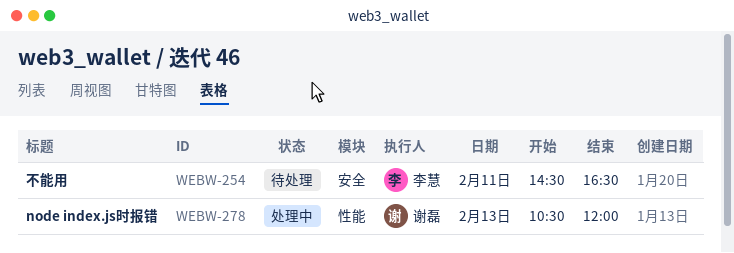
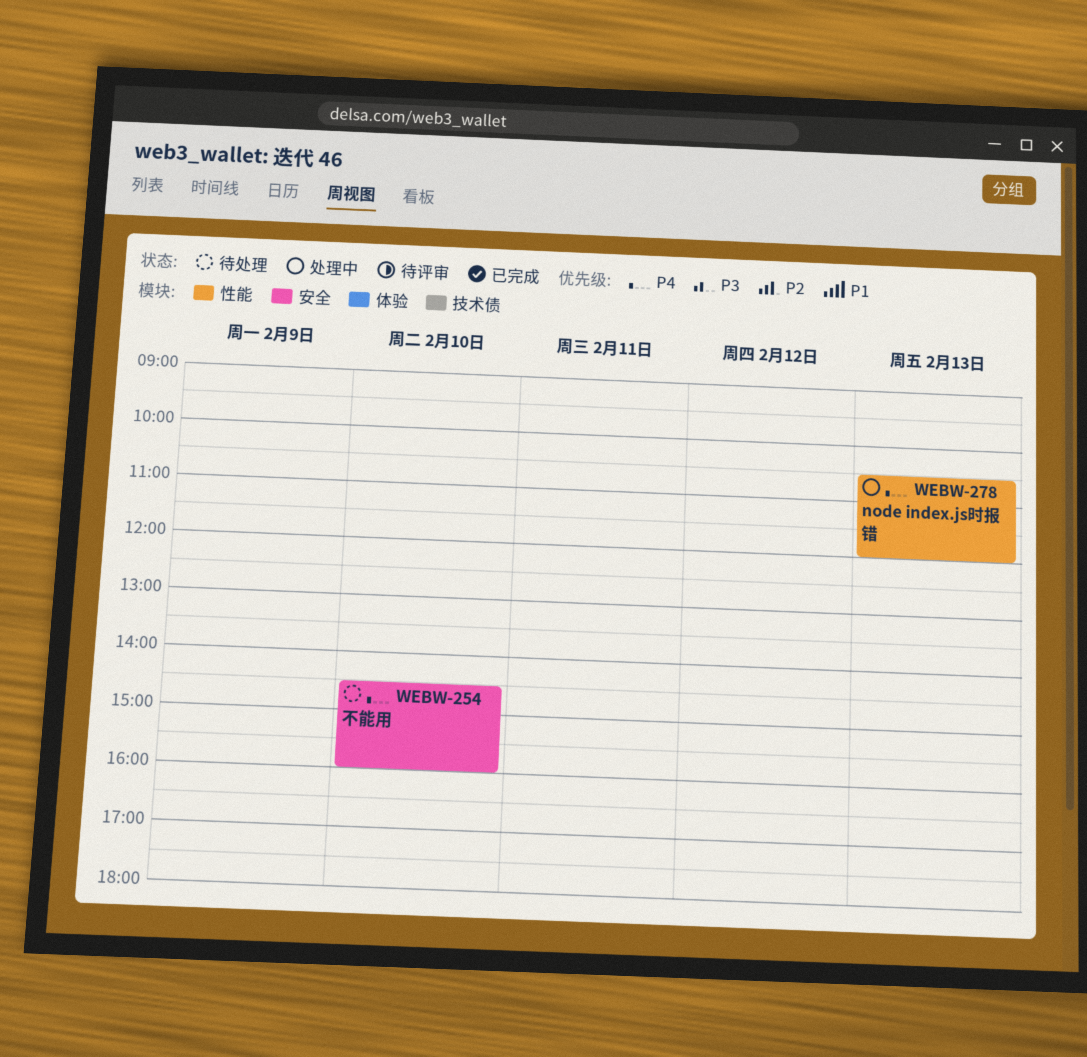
WEBW-254, day: Feb 11 -> Feb 10
WEBW-254, ends: 16:30 -> 16:00

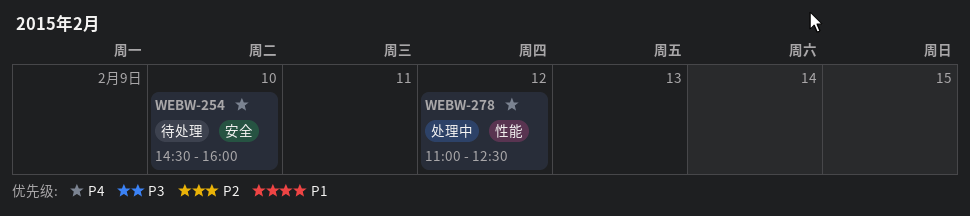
WEBW-278, day: Feb 13 -> Feb 12
WEBW-278, begins: 10:30 -> 11:00
WEBW-278, ends: 12:00 -> 12:30

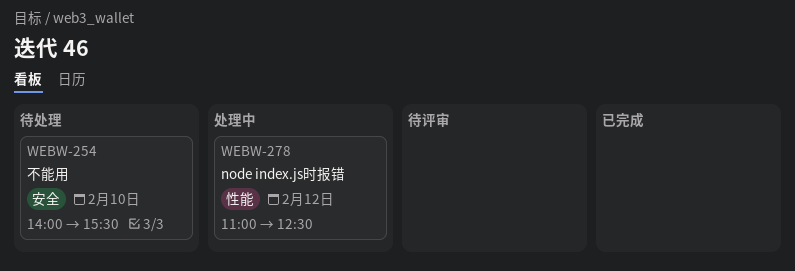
WEBW-254, begins: 14:30 -> 14:00
WEBW-254, ends: 16:00 -> 15:30

